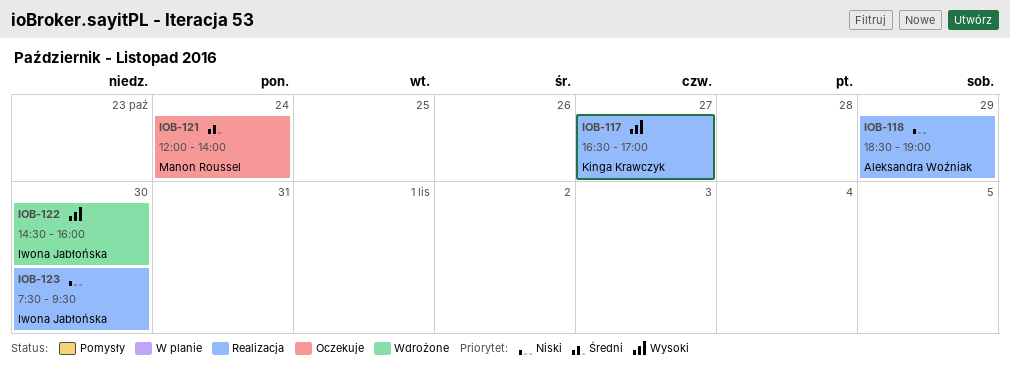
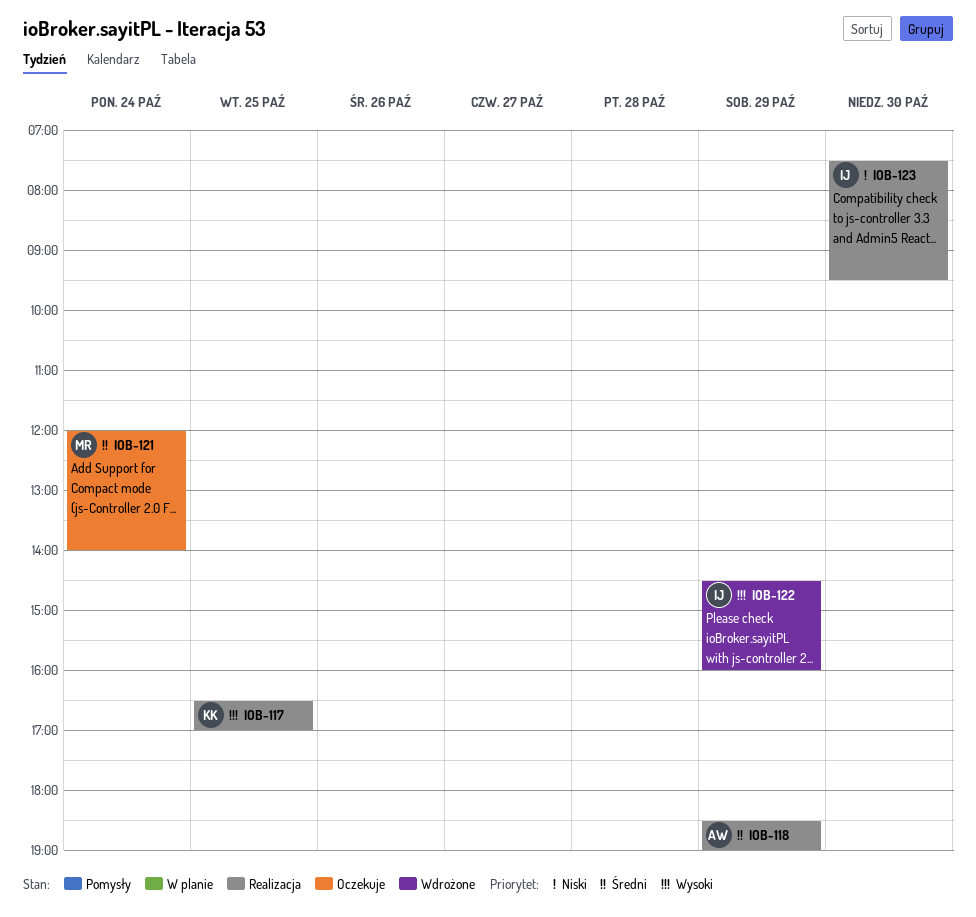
IOB-117, day: Oct 27 -> Oct 25
IOB-118, priority: Niski -> Średni
IOB-122, day: Oct 30 -> Oct 29

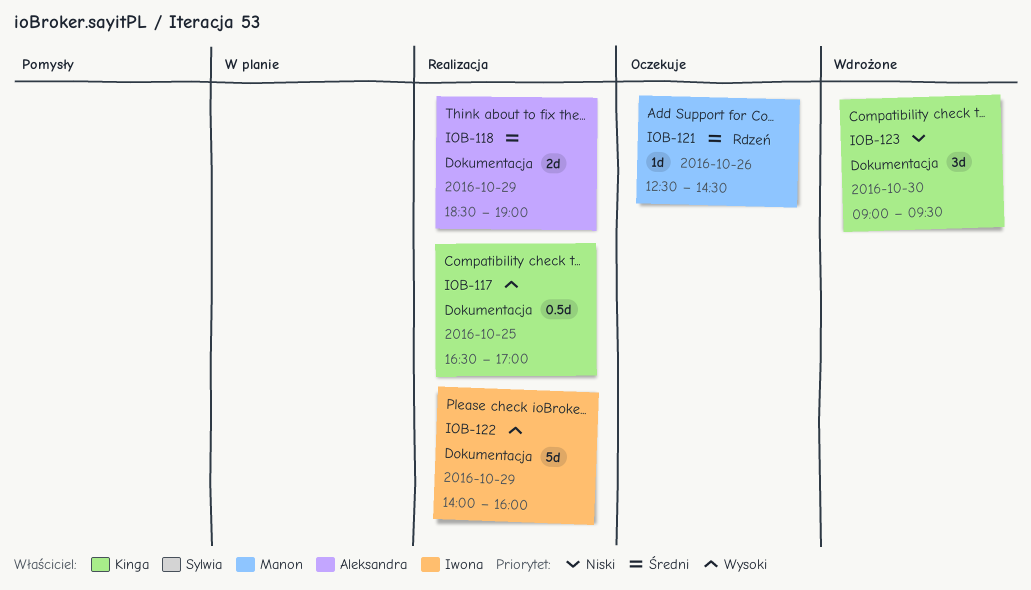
IOB-121, day: Oct 24 -> Oct 26
IOB-121, begins: 12:00 -> 12:30
IOB-121, ends: 14:00 -> 14:30
IOB-122, status: Wdrożone -> Realizacja
IOB-122, begins: 14:30 -> 14:00
IOB-123, status: Realizacja -> Wdrożone
IOB-123, owner: Iwona -> Kinga
IOB-123, begins: 07:30 -> 09:00

